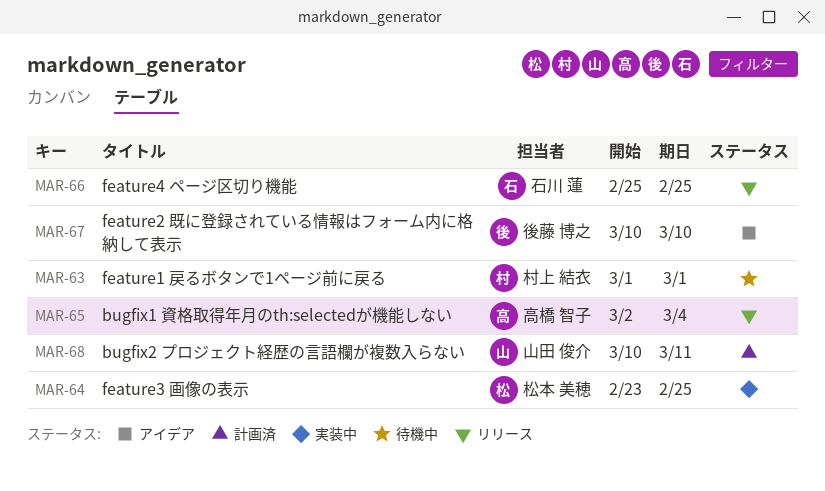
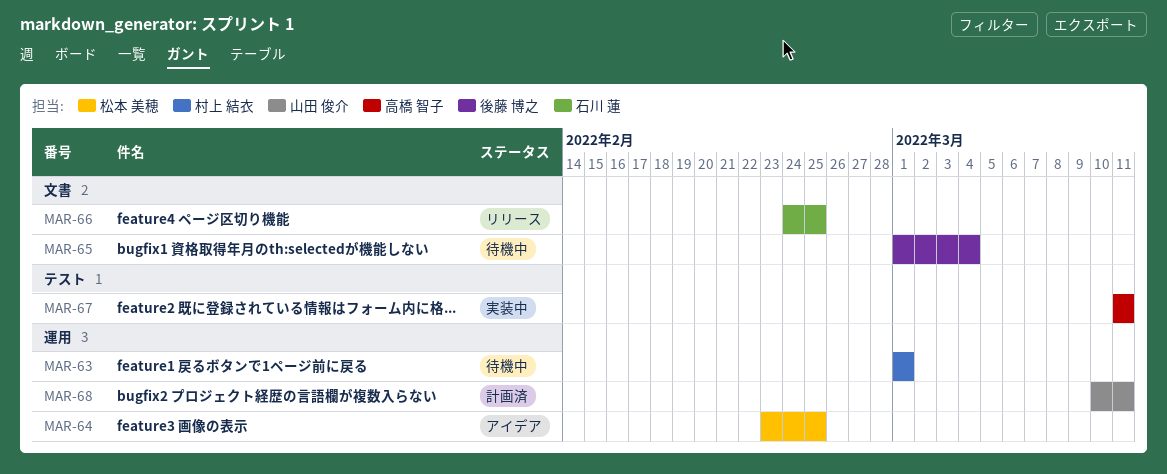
MAR-64, status: 実装中 -> アイデア
MAR-65, status: リリース -> 待機中
MAR-65, owner: 高橋 智子 -> 後藤 博之
MAR-65, start: Mar 2 -> Mar 1
MAR-66, start: Feb 25 -> Feb 24
MAR-67, status: アイデア -> 実装中
MAR-67, owner: 後藤 博之 -> 高橋 智子
MAR-67, start: Mar 10 -> Mar 11
MAR-67, due: Mar 10 -> Mar 11

